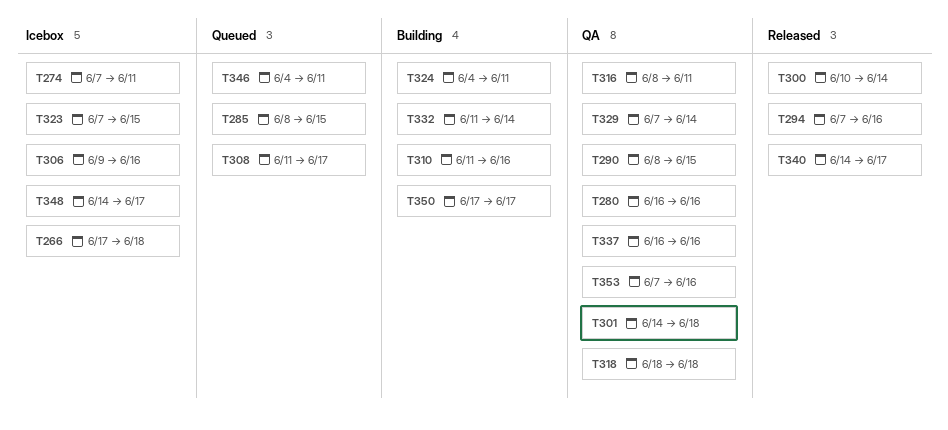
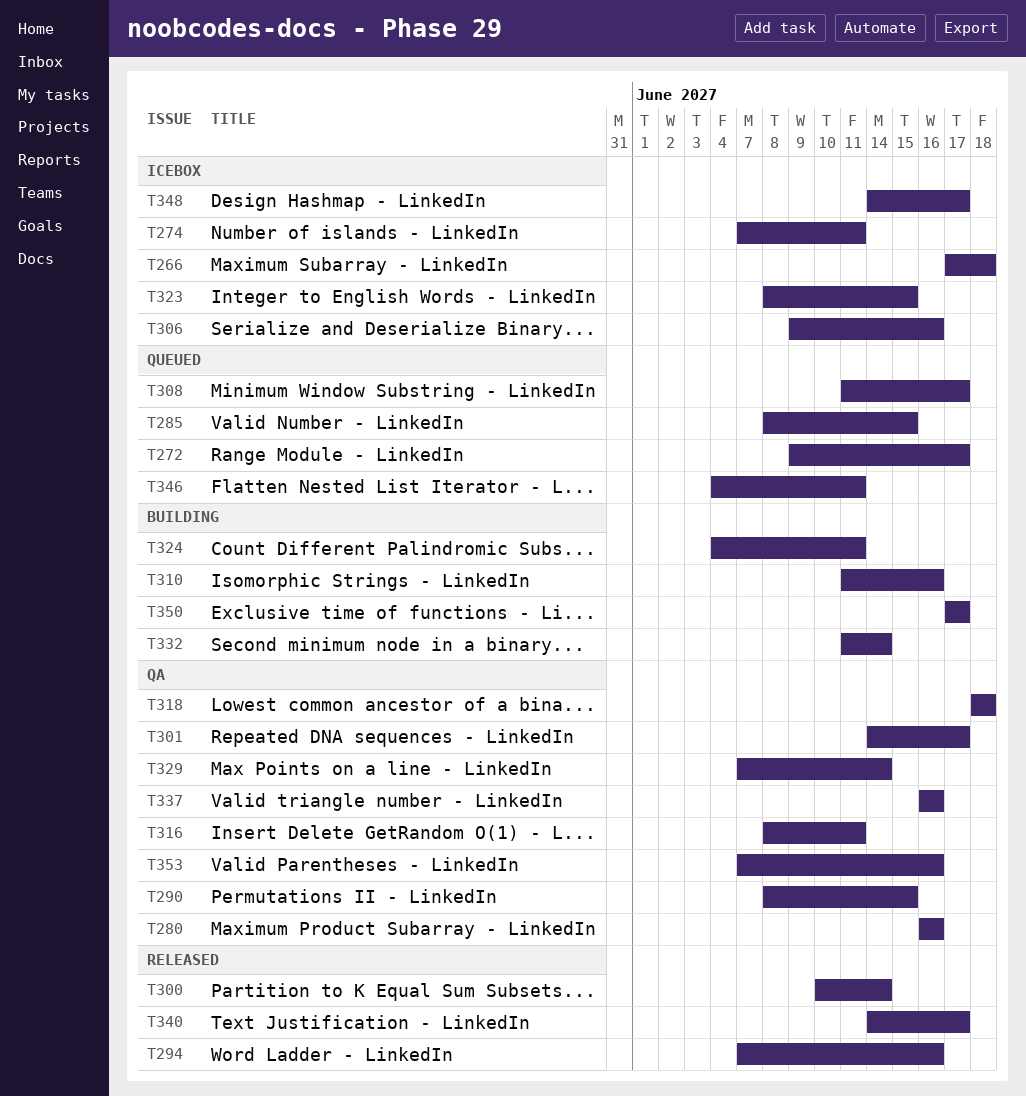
T272: none -> present
T301, due: Jun 18 -> Jun 17
T323, start: Jun 7 -> Jun 8

